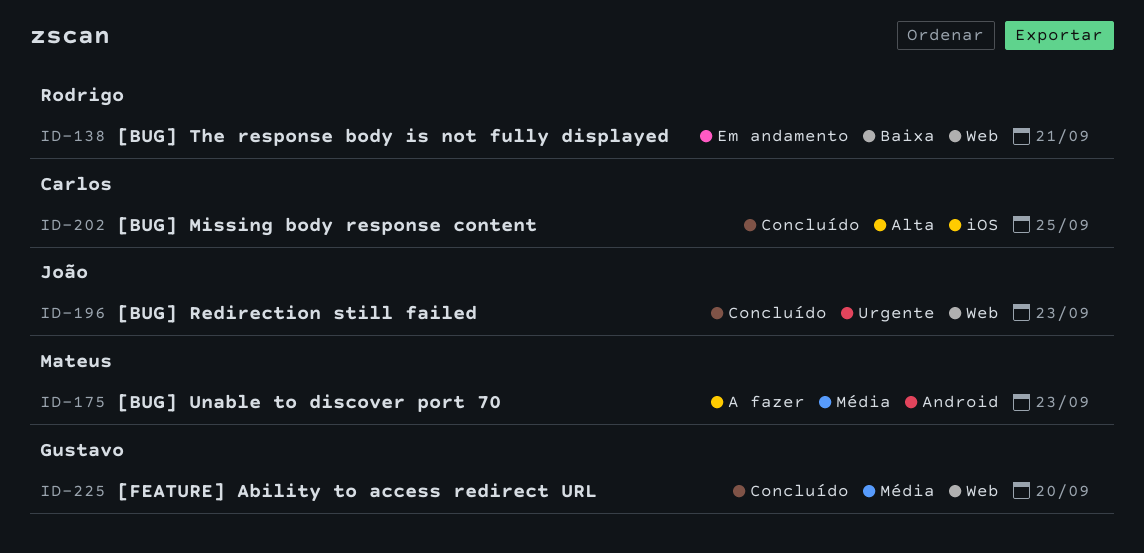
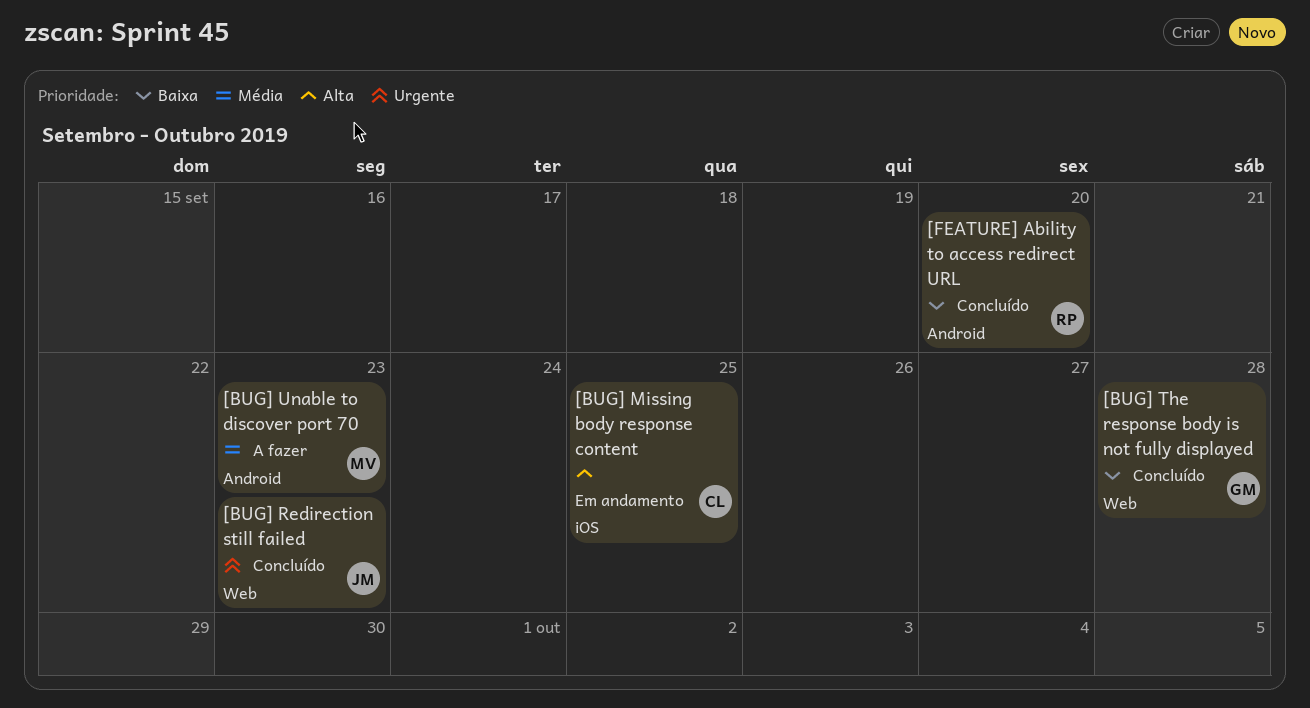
[BUG] Missing body response content, status: Concluído -> Em andamento
[BUG] The response body is not fully displayed, status: Em andamento -> Concluído
[BUG] The response body is not fully displayed, owner: Rodrigo -> Gustavo
[BUG] The response body is not fully displayed, due: Sep 21 -> Sep 28
[FEATURE] Ability to access redirect URL, owner: Gustavo -> Rodrigo
[FEATURE] Ability to access redirect URL, priority: Média -> Baixa
[FEATURE] Ability to access redirect URL, label: Web -> Android

